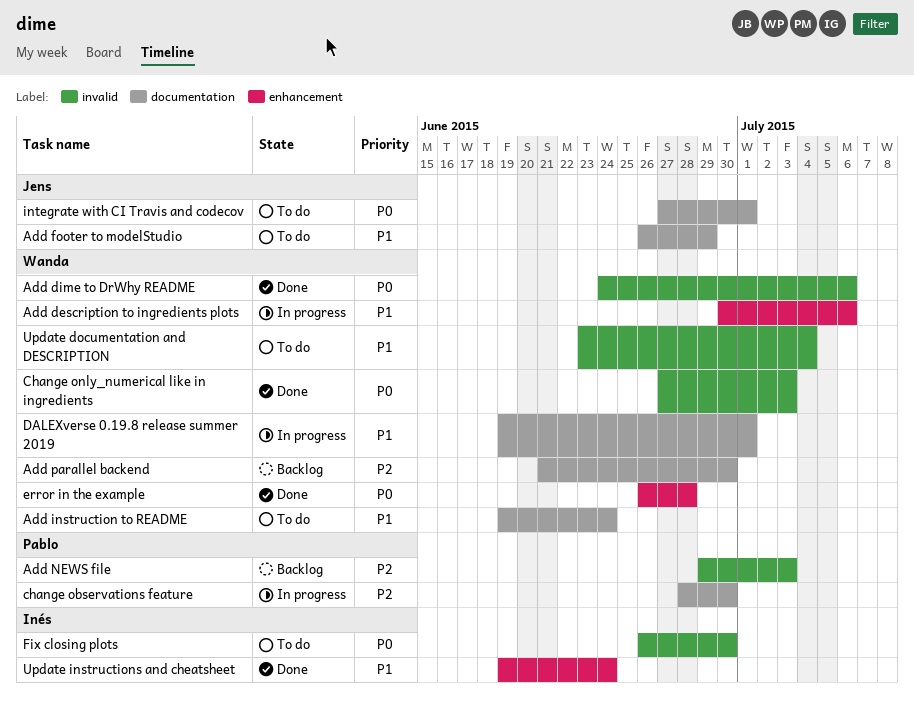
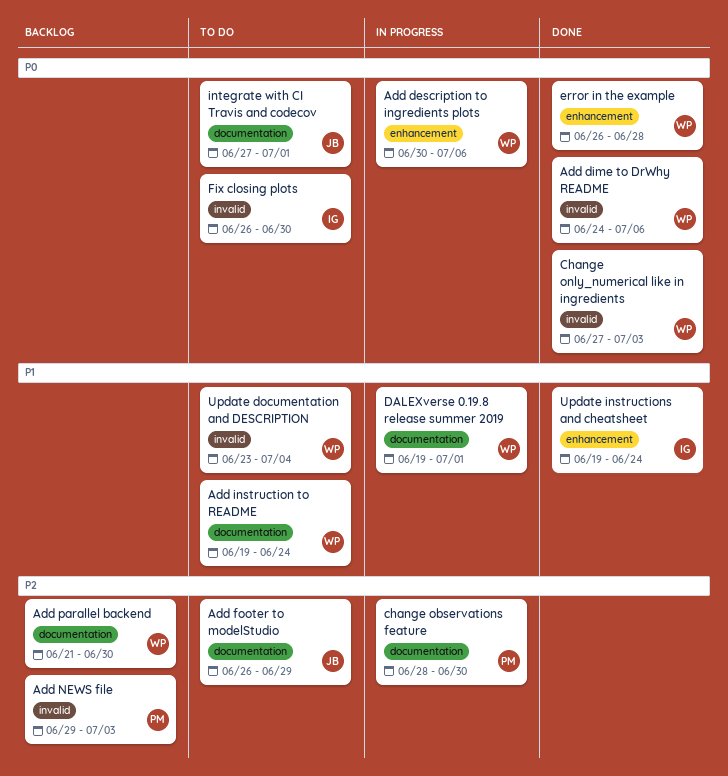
Add description to ingredients plots, priority: P1 -> P0
Add footer to modelStudio, priority: P1 -> P2

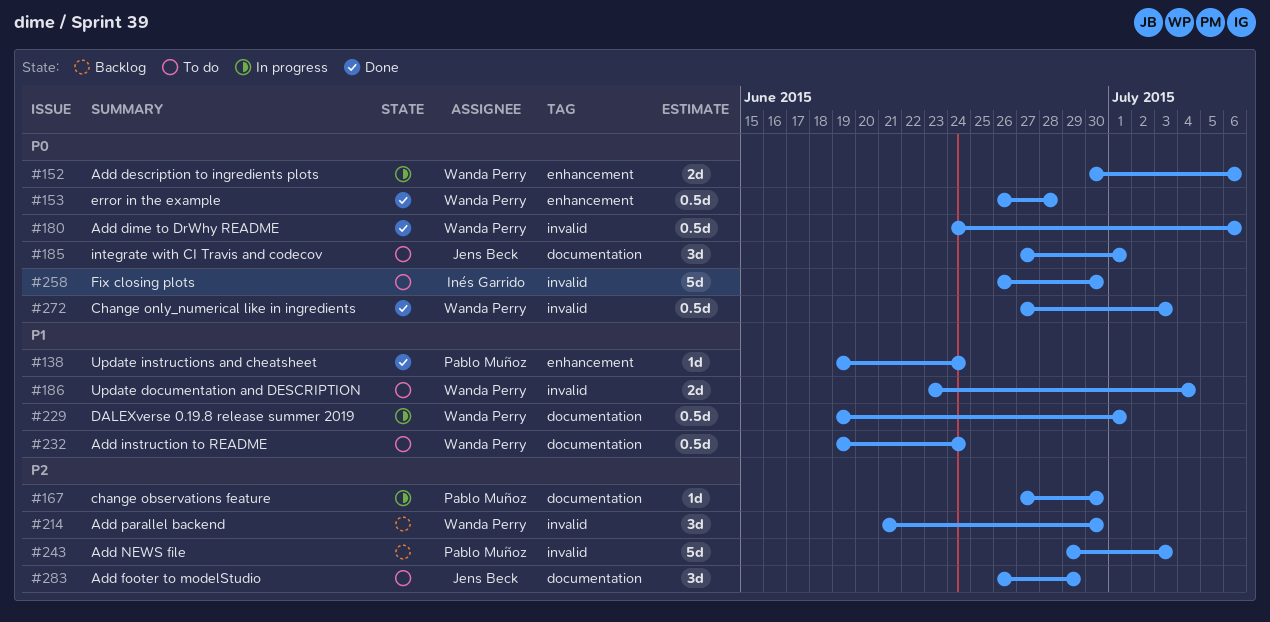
Add parallel backend, label: documentation -> invalid
change observations feature, start: Jun 28 -> Jun 27
Update instructions and cheatsheet, owner: Inés Garrido -> Pablo Muñoz

